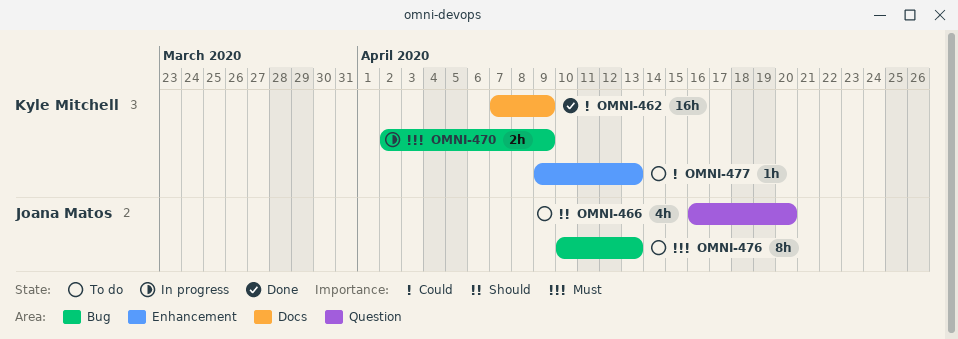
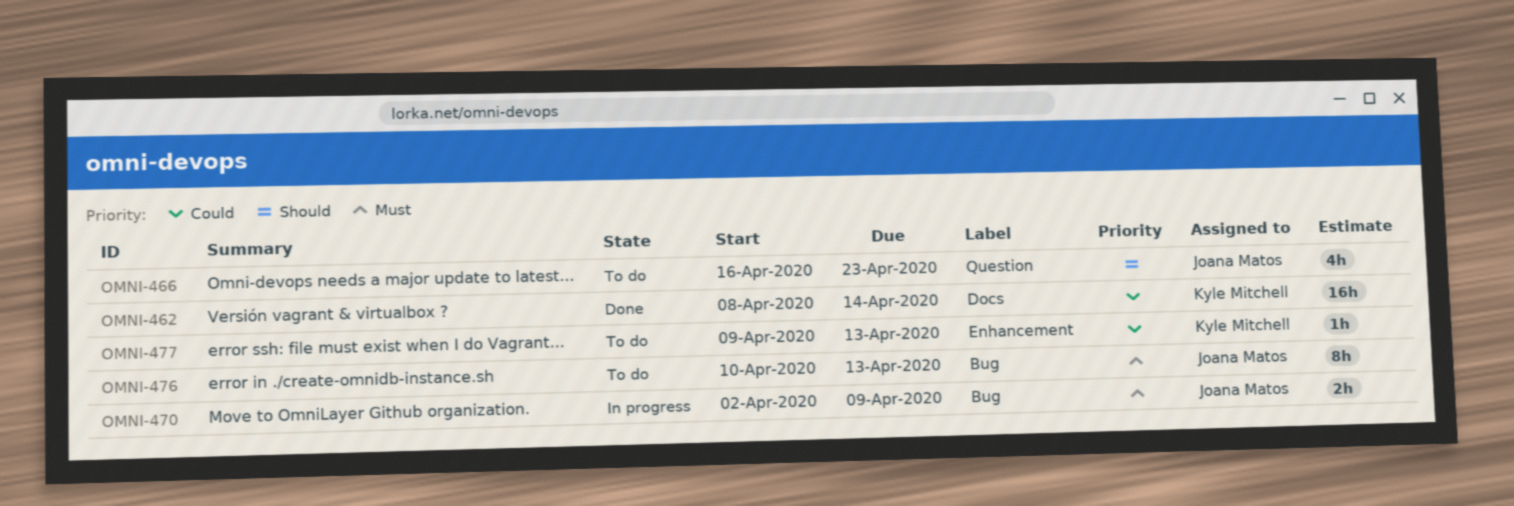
OMNI-462, start: Apr 7 -> Apr 8
OMNI-462, due: Apr 9 -> Apr 14
OMNI-466, due: Apr 20 -> Apr 23
OMNI-470, owner: Kyle Mitchell -> Joana Matos

